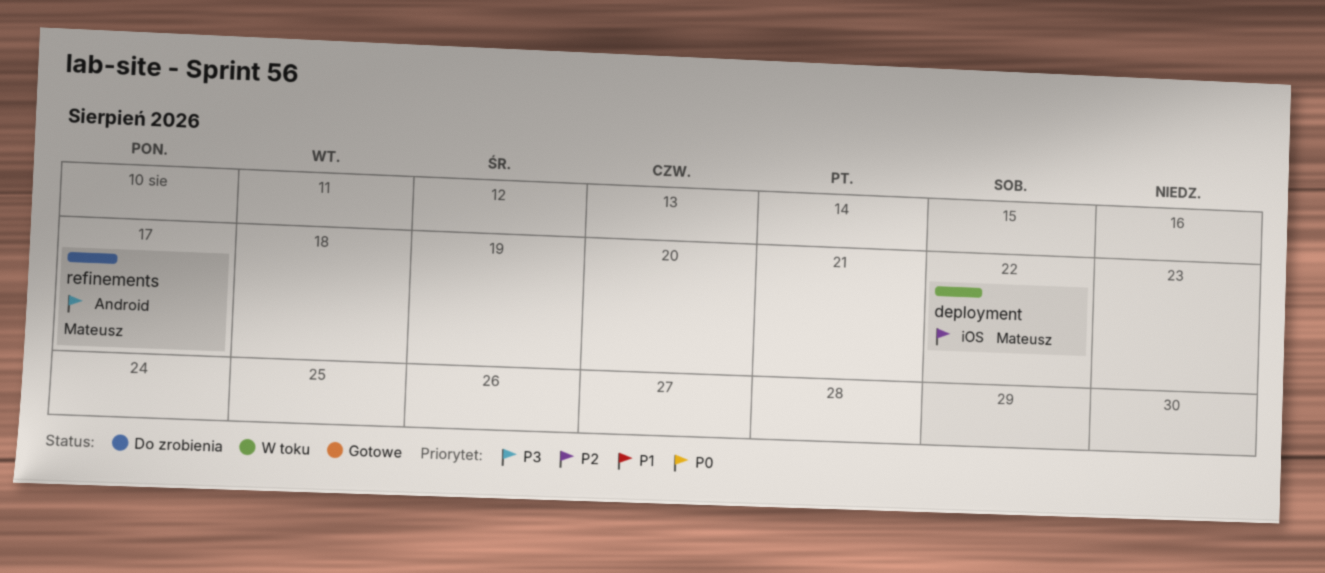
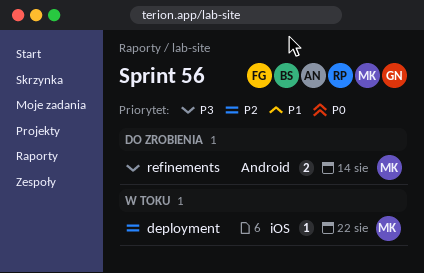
refinements, due: Aug 17 -> Aug 14

